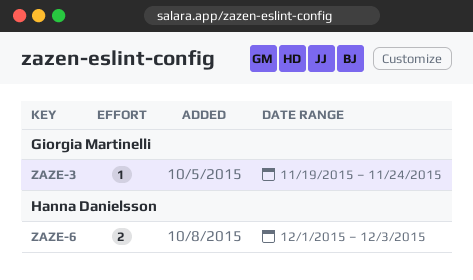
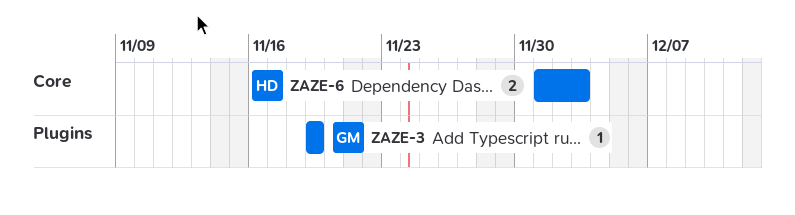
ZAZE-3, due: Nov 24 -> Nov 19

